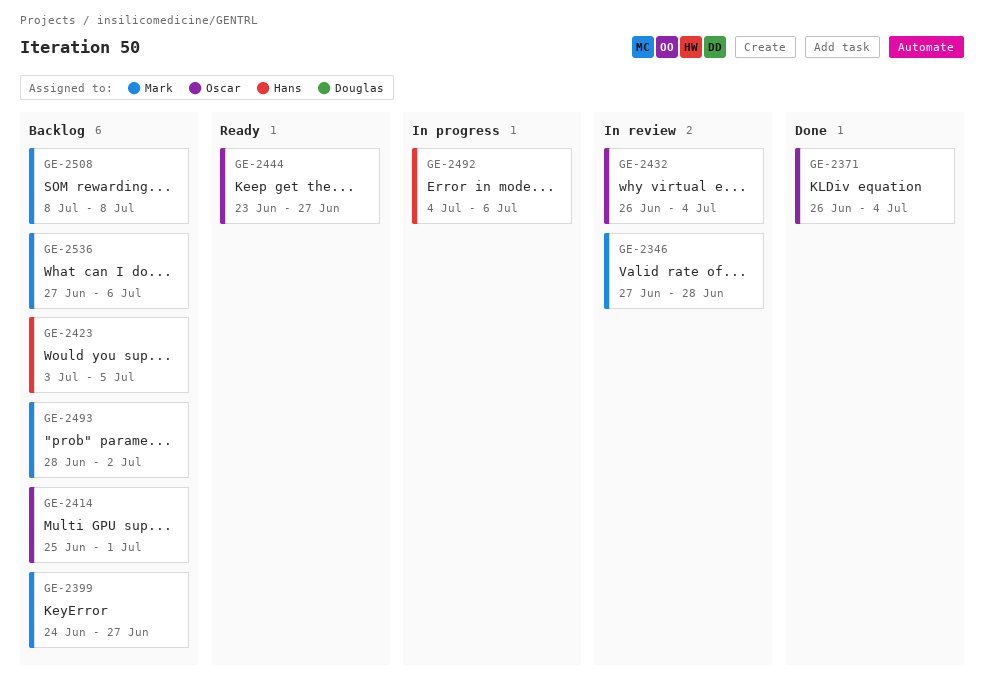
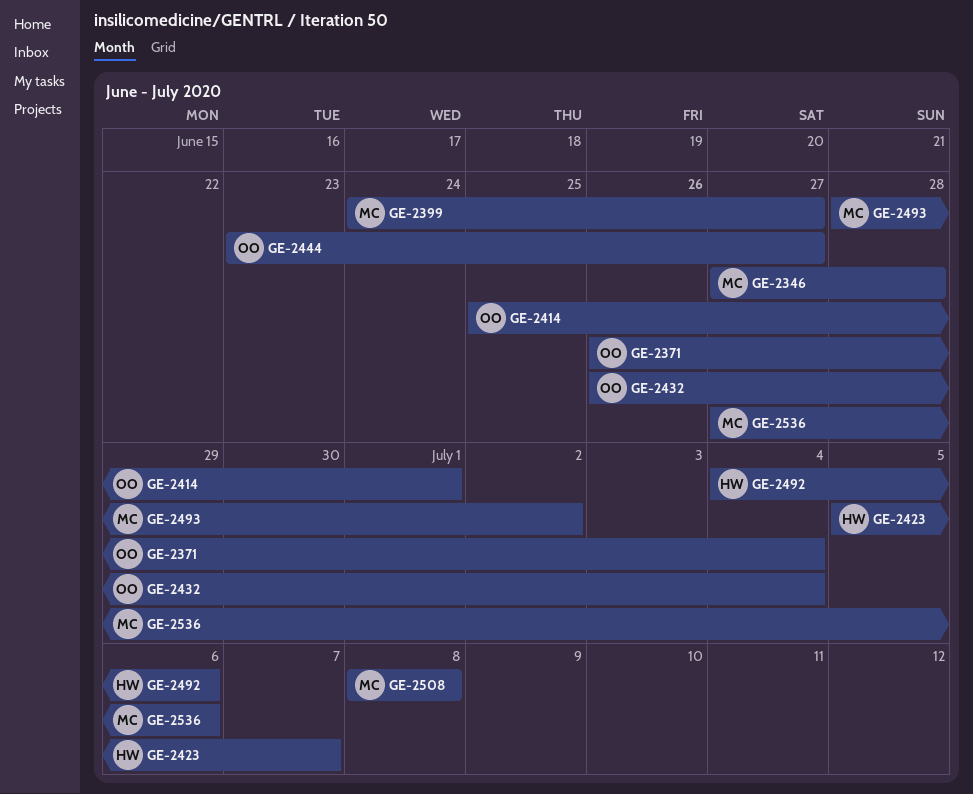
GE-2423, start: Jul 3 -> Jul 5
GE-2423, due: Jul 5 -> Jul 7

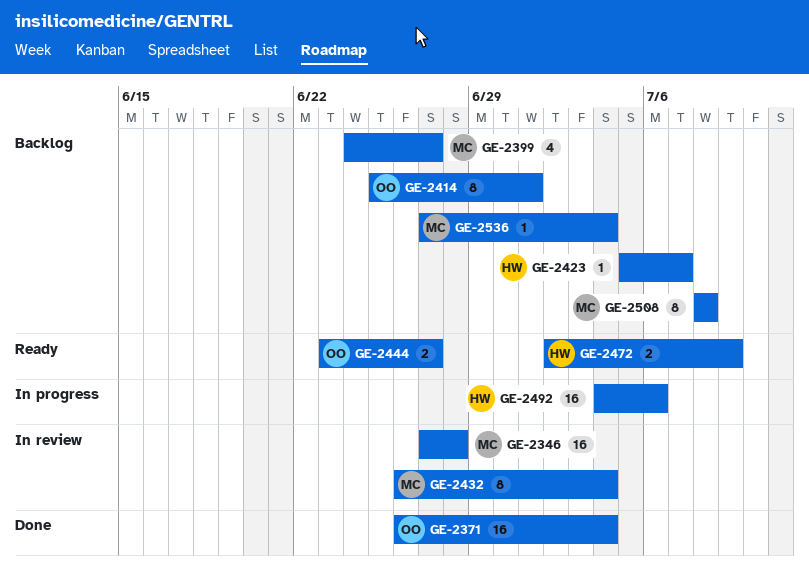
GE-2432, owner: OO -> MC
GE-2472: none -> present
GE-2493: present -> none
GE-2536, due: Jul 6 -> Jul 4

